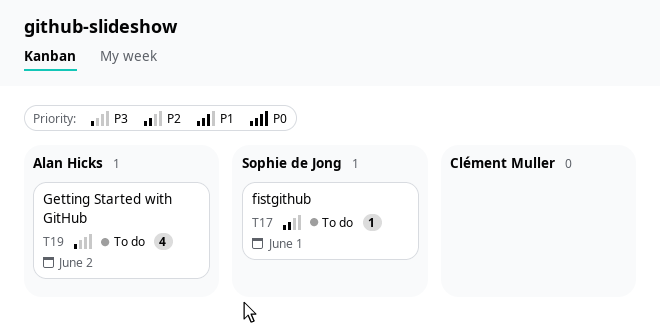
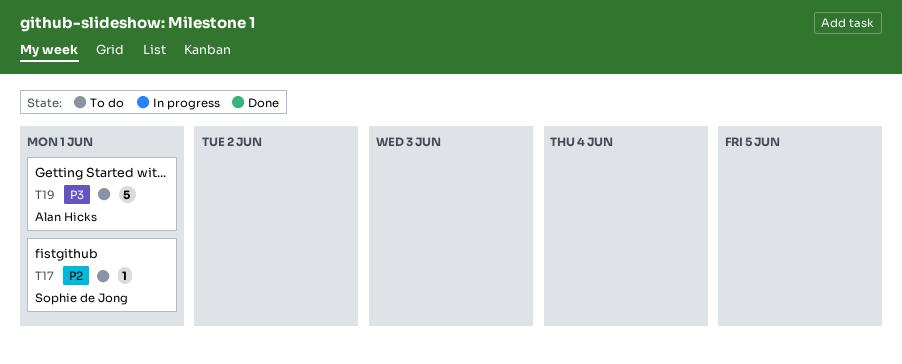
T19, estimate: 4 -> 5
T19, due: Jun 2 -> Jun 1

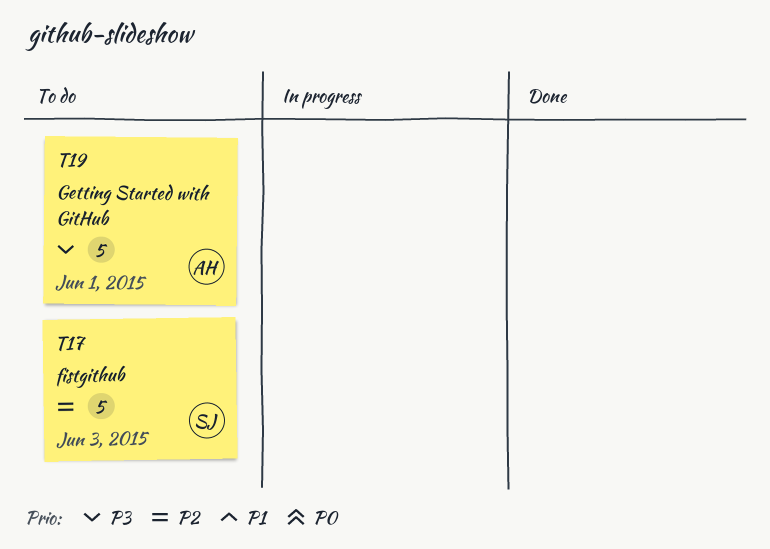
T17, estimate: 1 -> 5
T17, due: Jun 1 -> Jun 3

